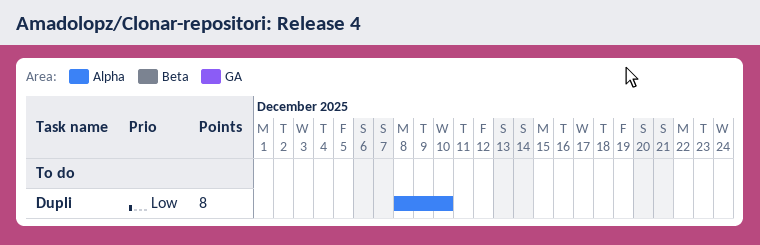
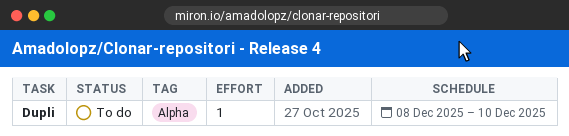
Dupli, estimate: 8 -> 1

